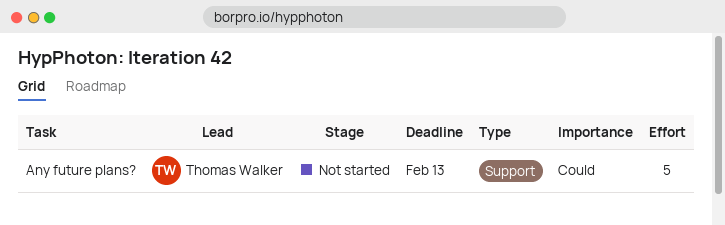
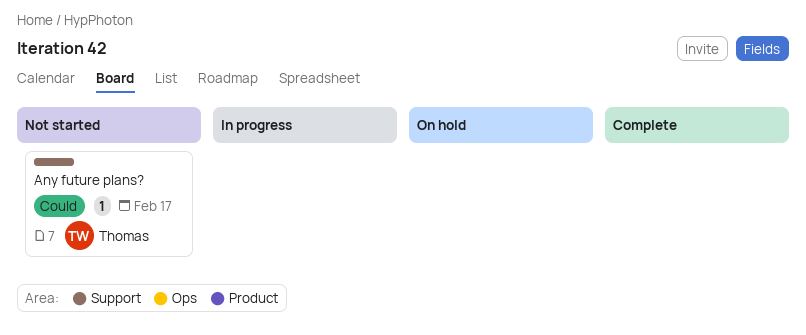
Any future plans?, estimate: 5 -> 1
Any future plans?, due: Feb 13 -> Feb 17

